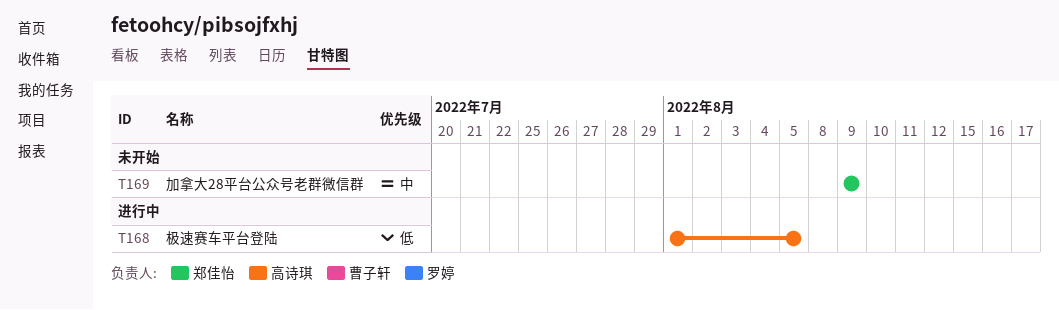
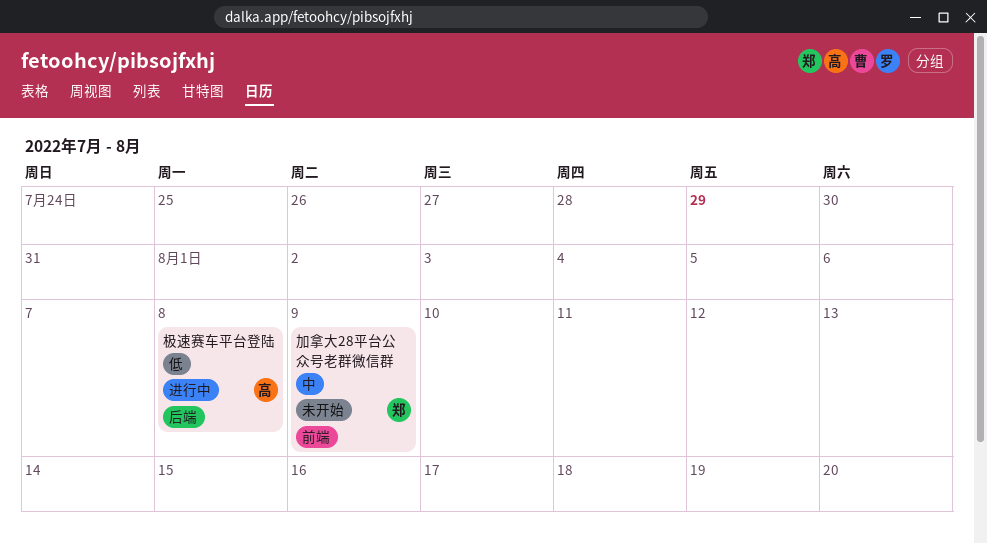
极速赛车平台登陆, due: Aug 5 -> Aug 8

